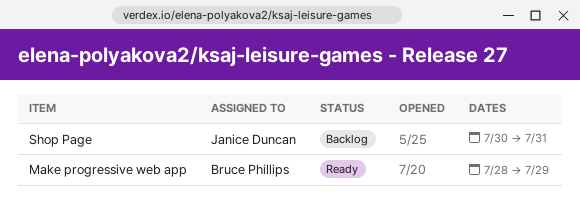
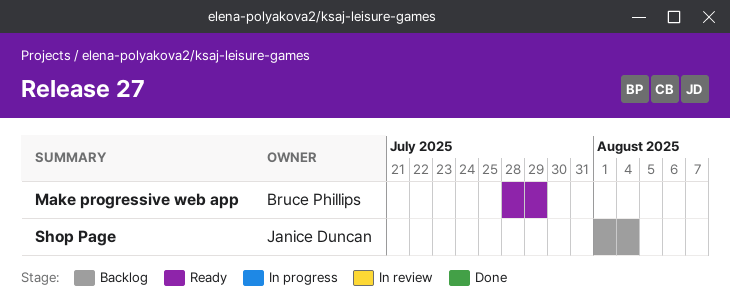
Shop Page, start: Jul 30 -> Aug 1
Shop Page, due: Jul 31 -> Aug 4

